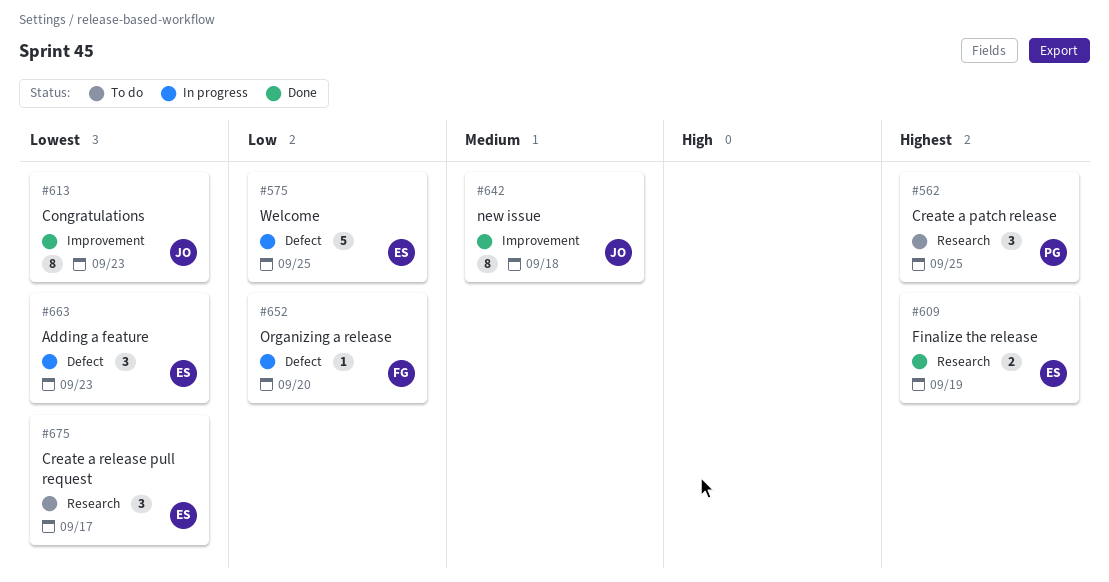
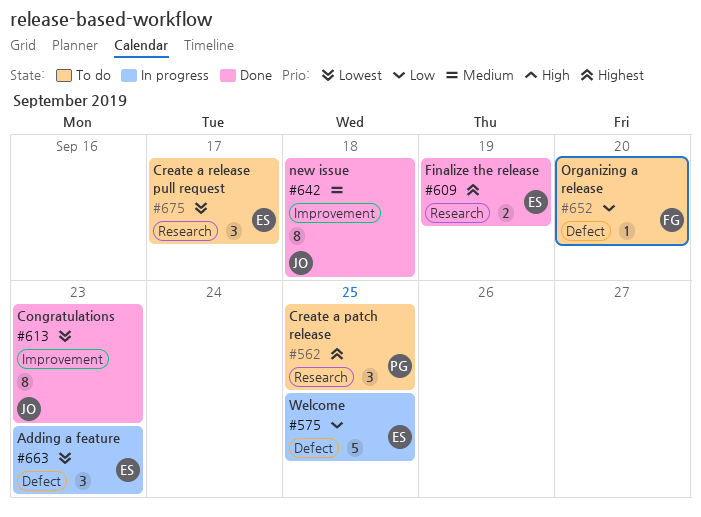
#652, status: In progress -> To do

